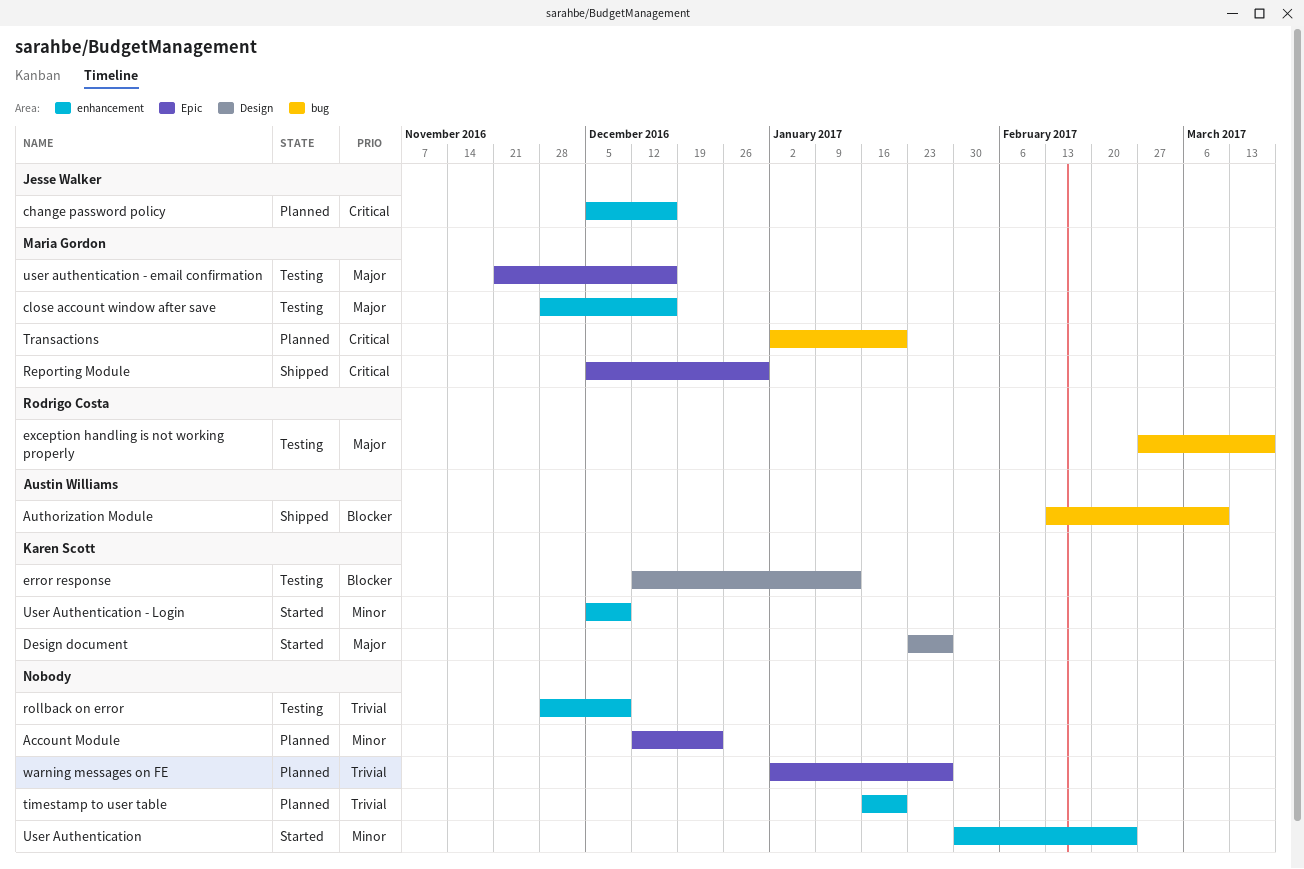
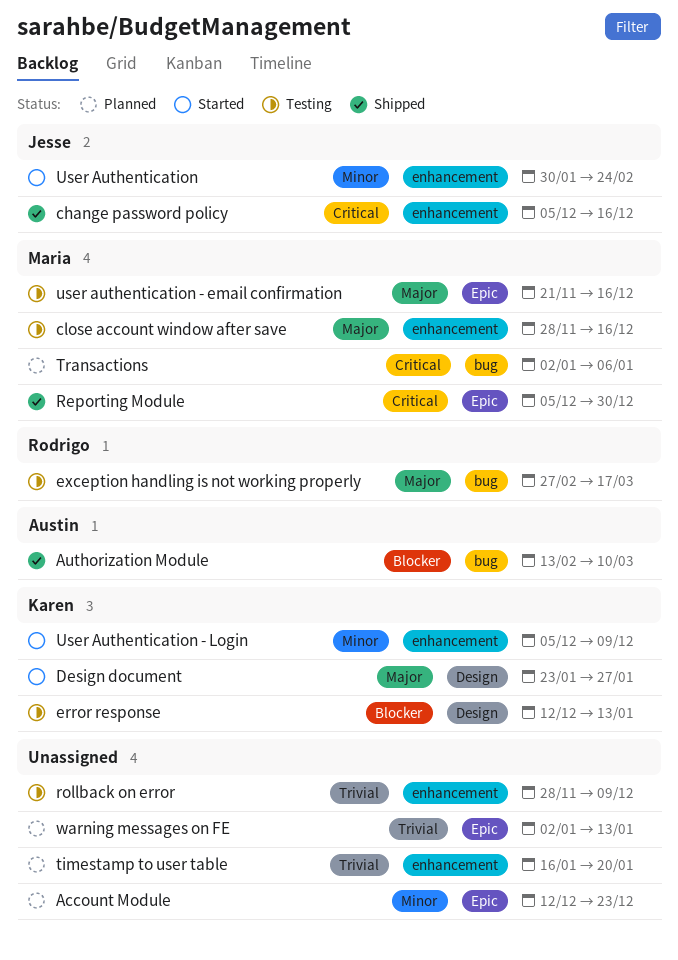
change password policy, status: Planned -> Shipped
Transactions, due: Jan 20 -> Jan 6
User Authentication, owner: none -> Jesse Walker
warning messages on FE, due: Jan 27 -> Jan 13

